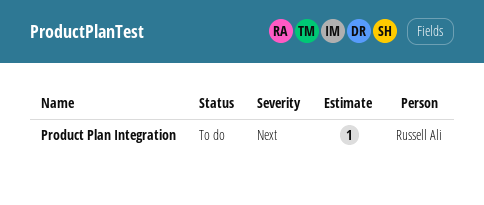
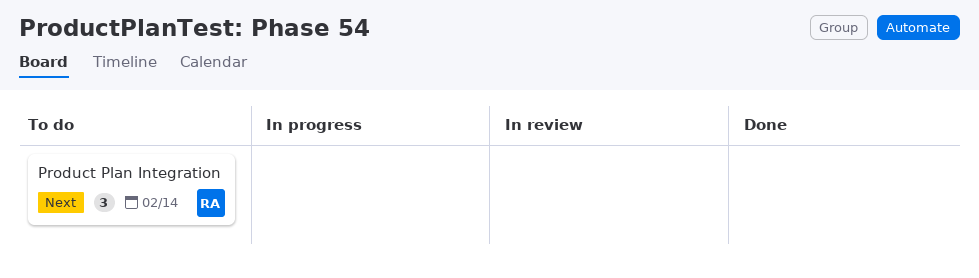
Product Plan Integration, estimate: 1 -> 3

